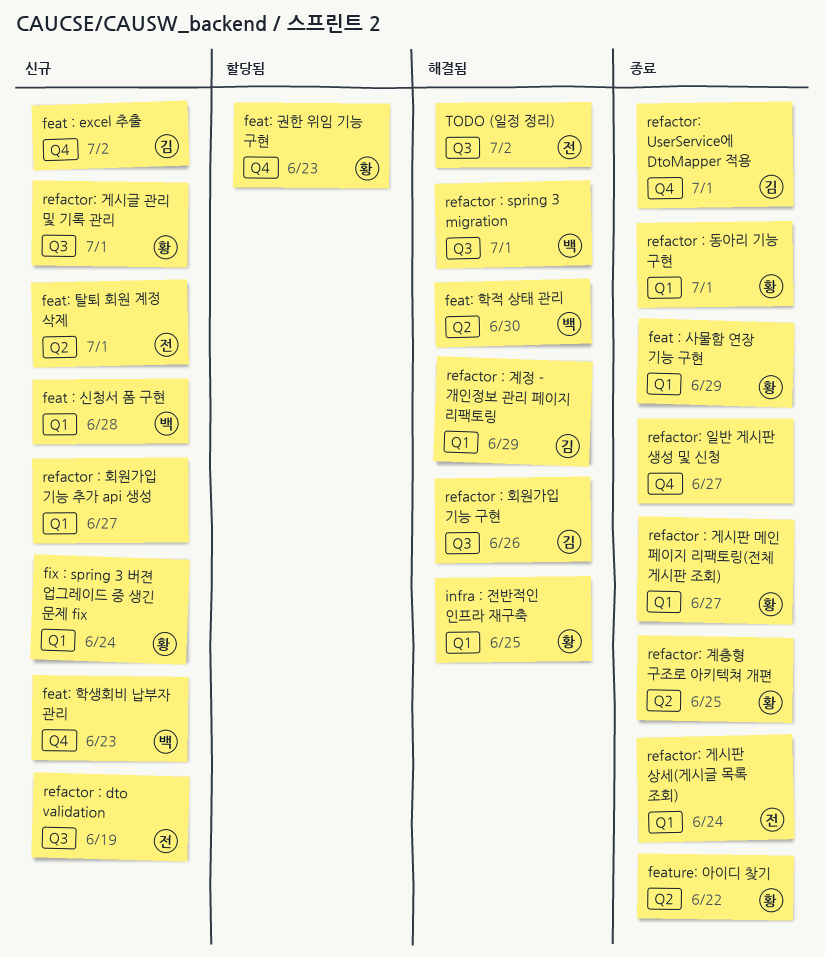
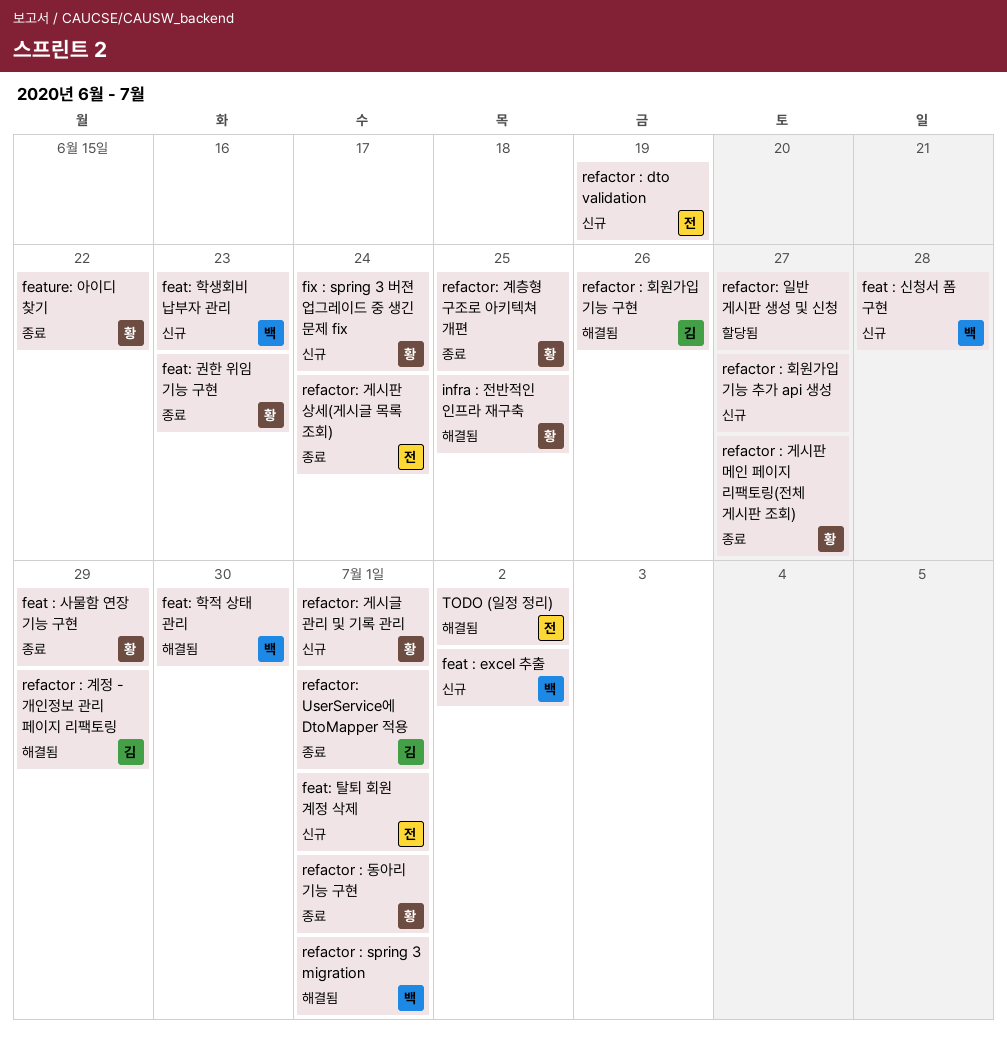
feat : excel 추출, owner: 김 -> 백
feat: 권한 위임 기능 구현, status: 할당됨 -> 종료
refactor: 일반 게시판 생성 및 신청, status: 종료 -> 할당됨

